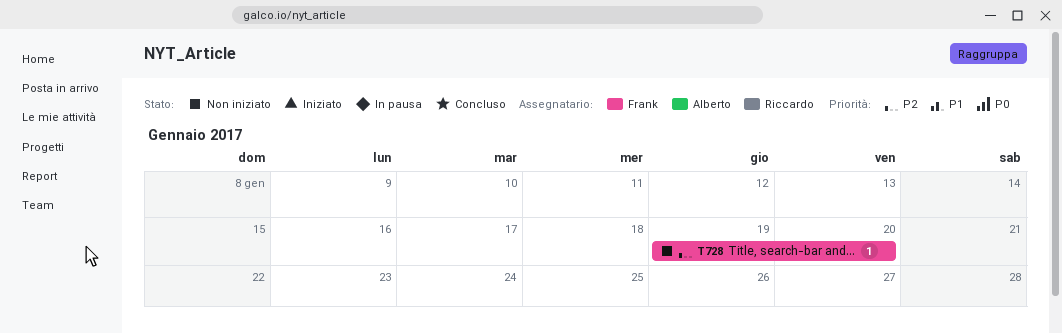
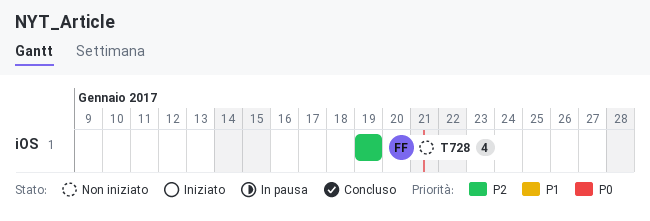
T728, estimate: 1 -> 4
T728, due: Jan 20 -> Jan 19

